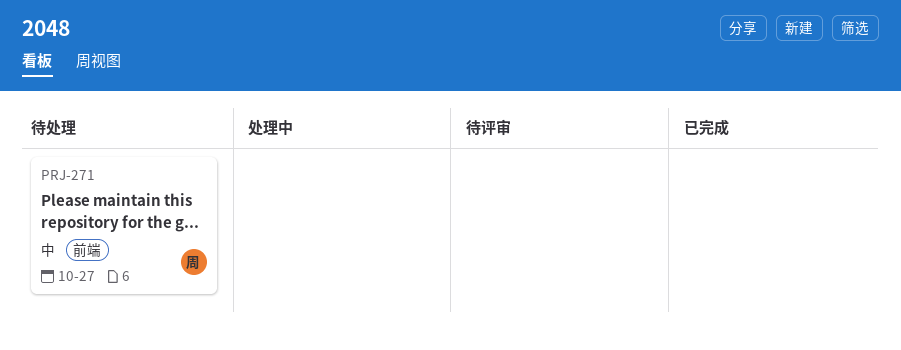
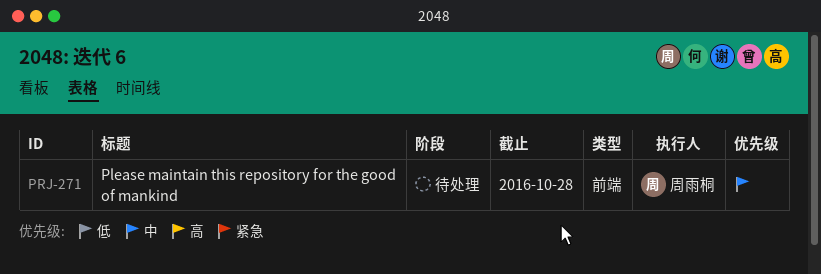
PRJ-271, due: Oct 27 -> Oct 28

